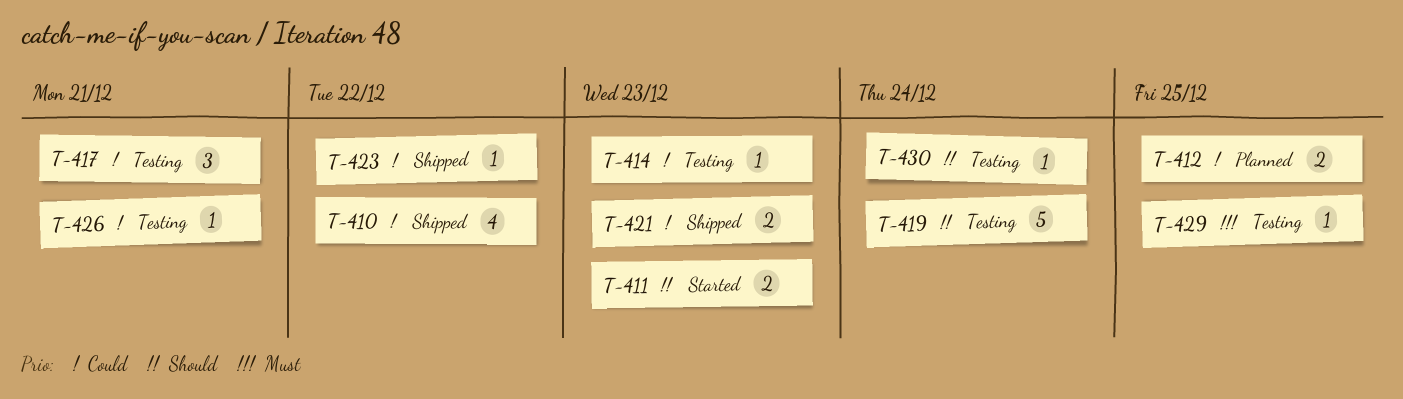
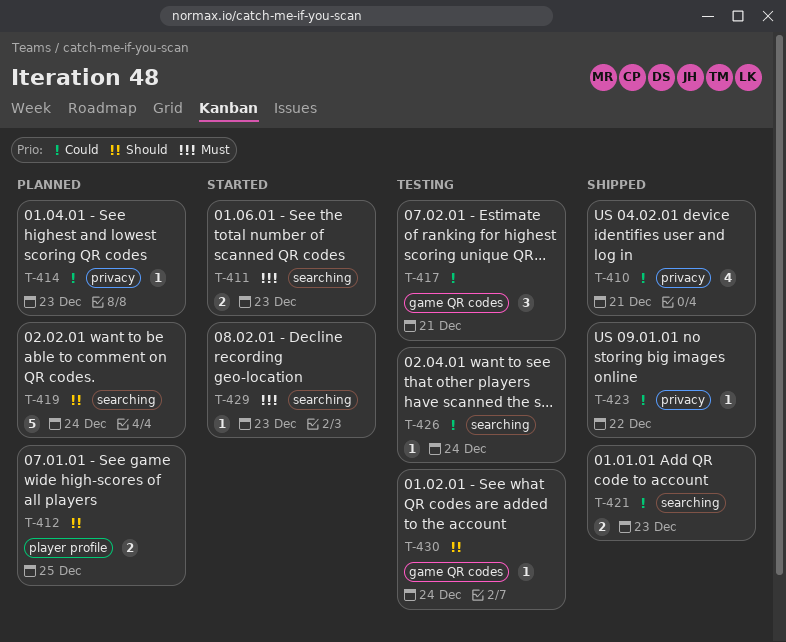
T-410, due: Dec 22 -> Dec 21
T-411, priority: Should -> Must
T-412, priority: Could -> Should
T-414, status: Testing -> Planned
T-419, status: Testing -> Planned
T-426, due: Dec 21 -> Dec 24
T-429, status: Testing -> Started
T-429, due: Dec 25 -> Dec 23

